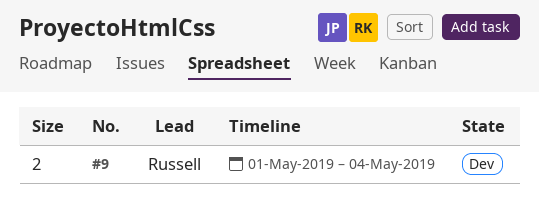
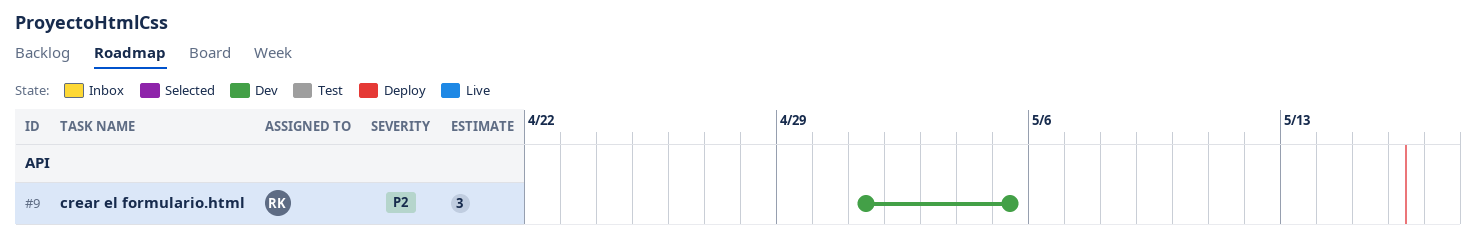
#9, estimate: 2 -> 3
#9, due: May 4 -> May 5

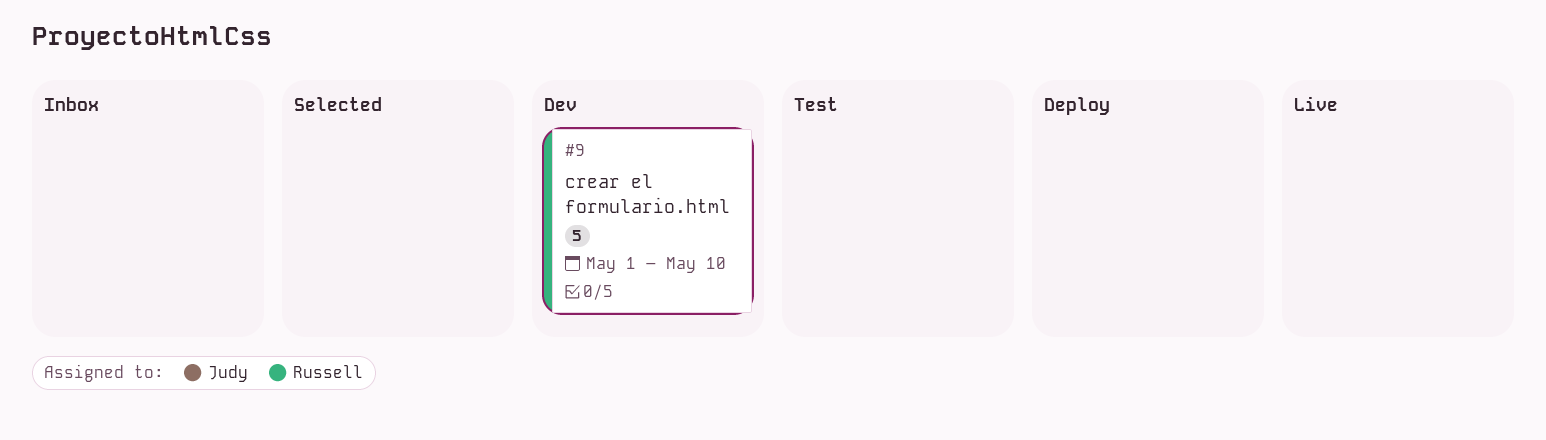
#9, estimate: 3 -> 5
#9, due: May 5 -> May 10

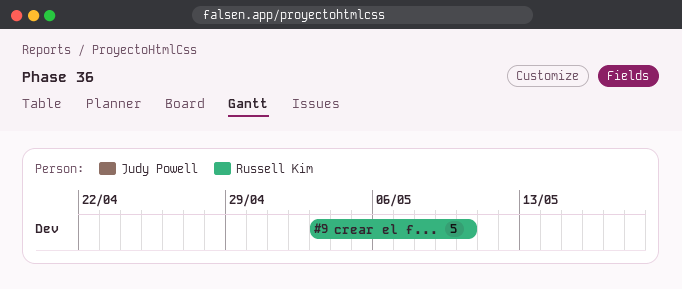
#9, start: May 1 -> May 3

